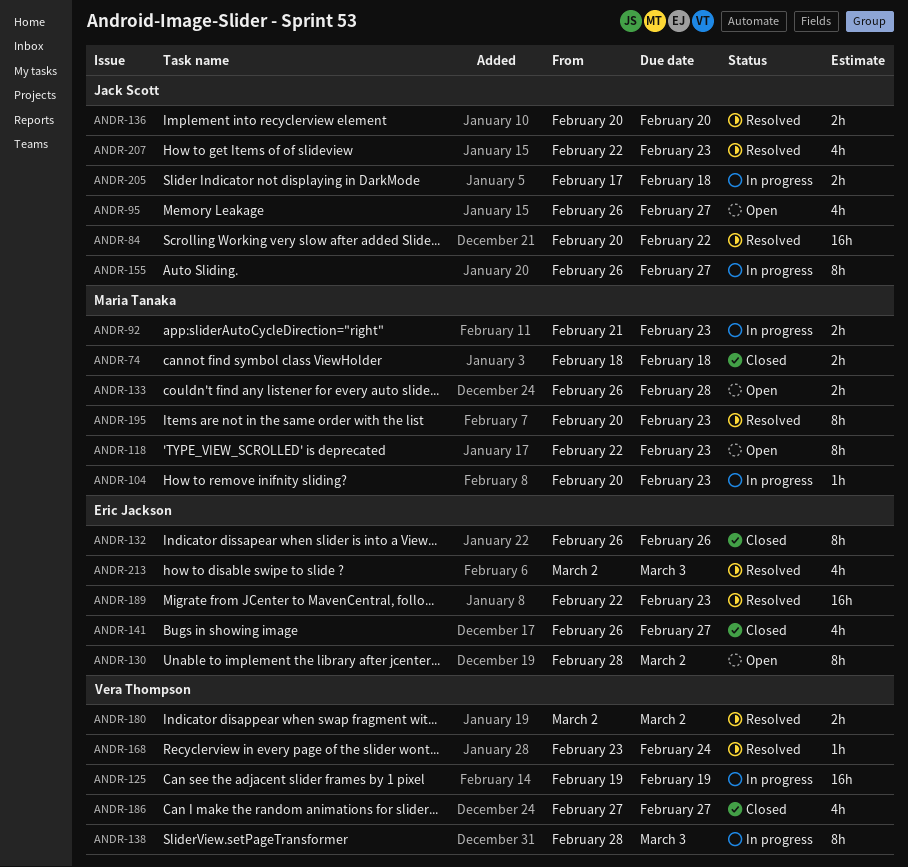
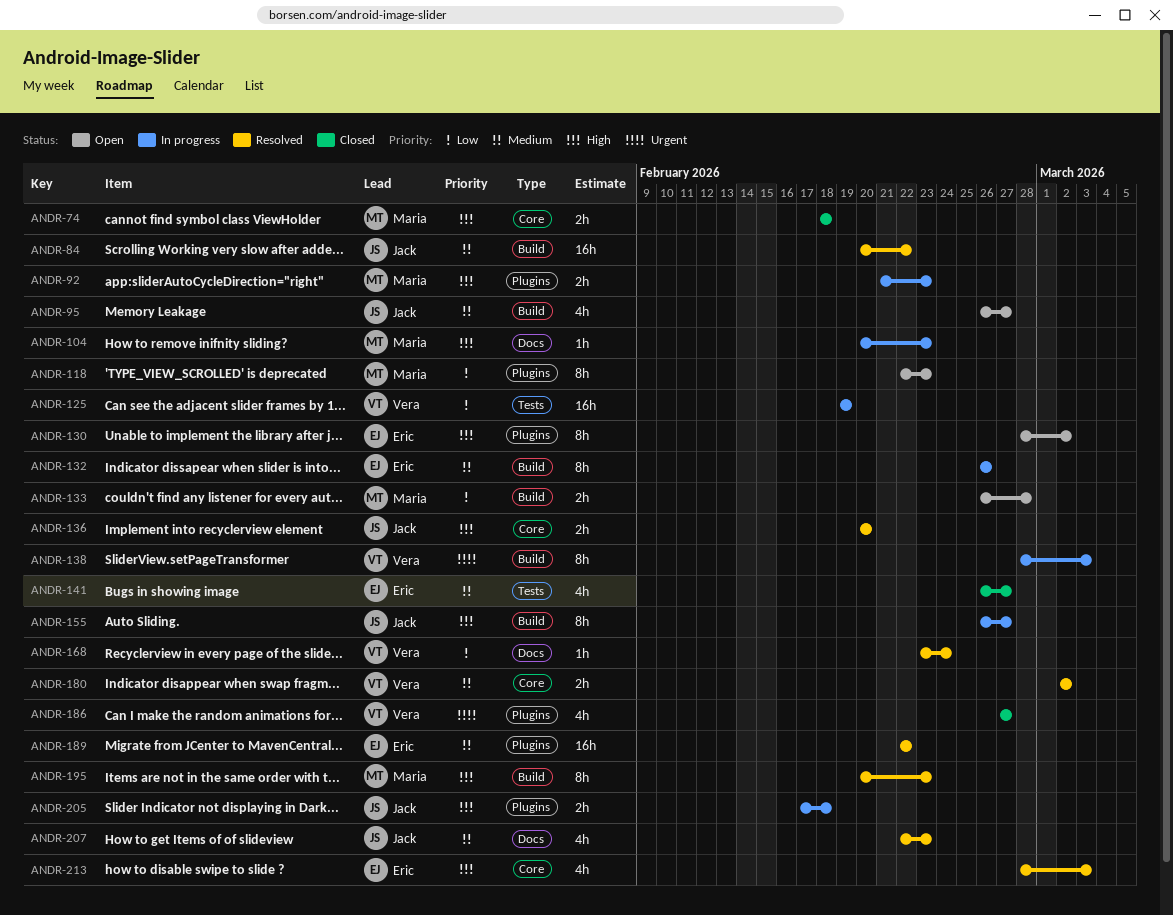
ANDR-132, status: Closed -> In progress
ANDR-189, due: Feb 23 -> Feb 22
ANDR-213, start: Mar 2 -> Feb 28

